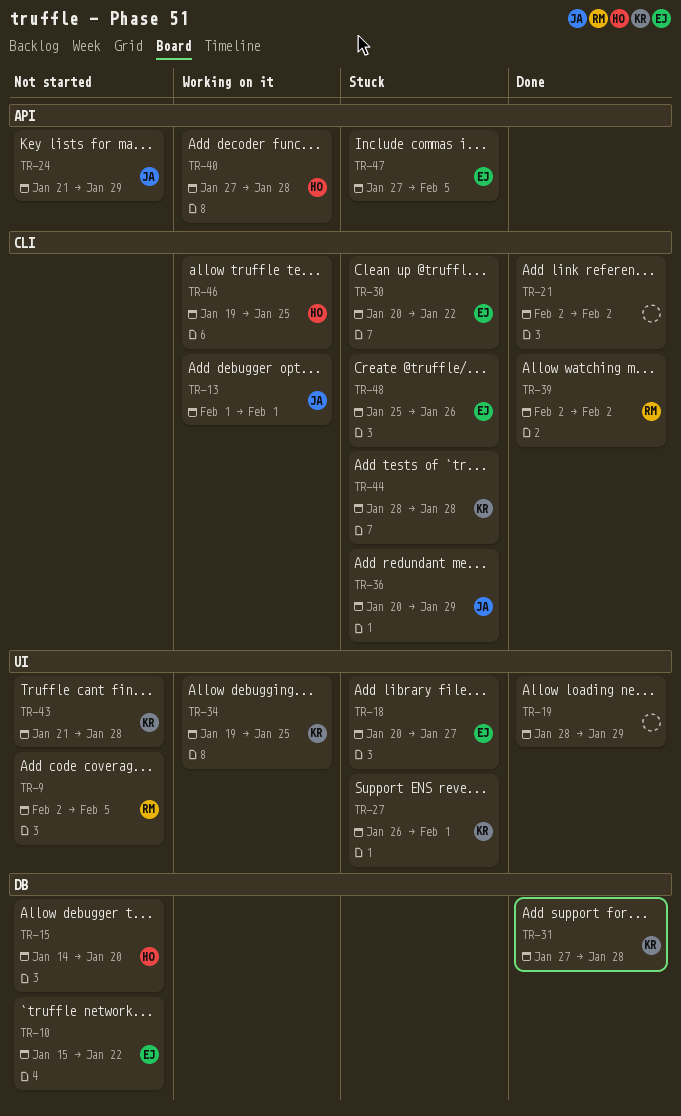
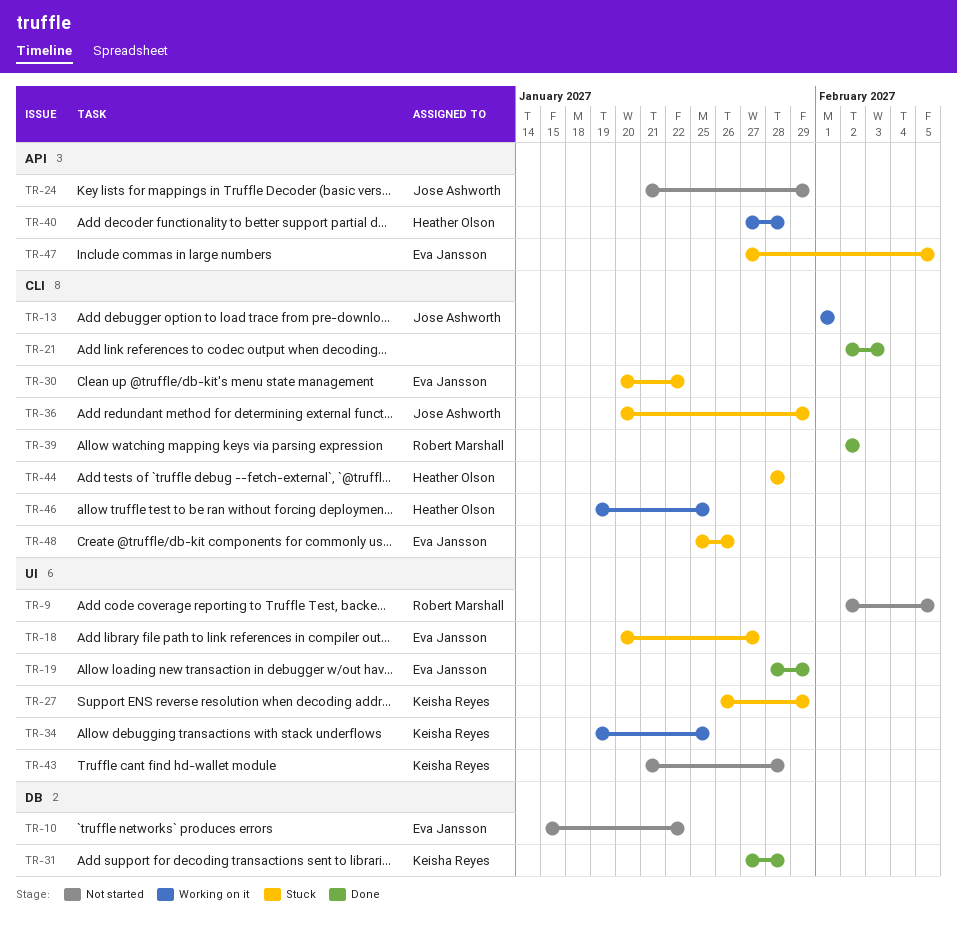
TR-15: present -> none
TR-19, owner: none -> Eva Jansson
TR-21, due: Feb 2 -> Feb 3
TR-27, due: Feb 1 -> Jan 29
TR-44, owner: Keisha Reyes -> Heather Olson

